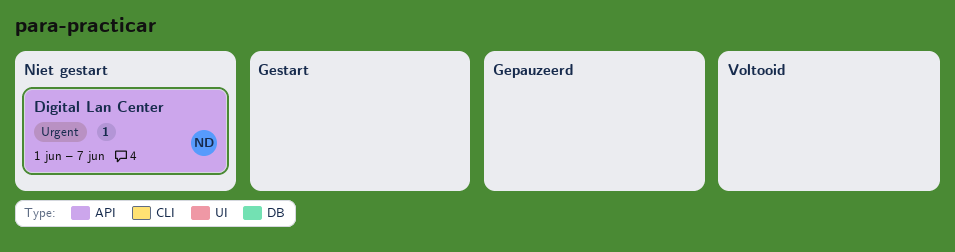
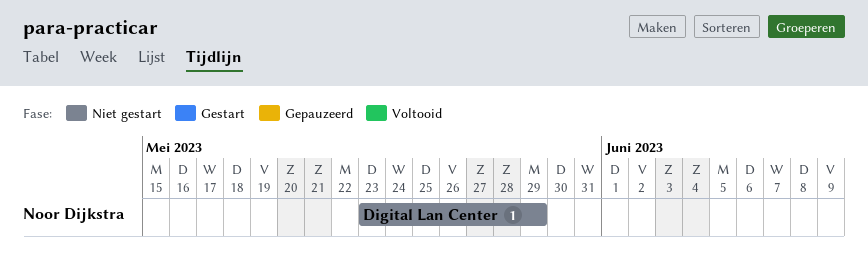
Digital Lan Center, start: Jun 1 -> May 23
Digital Lan Center, due: Jun 7 -> May 29

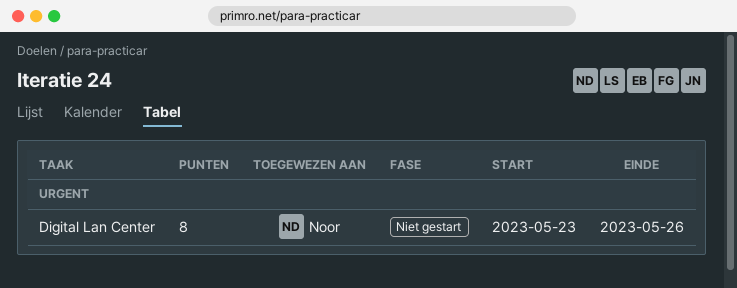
Digital Lan Center, estimate: 1 -> 8
Digital Lan Center, due: May 29 -> May 26

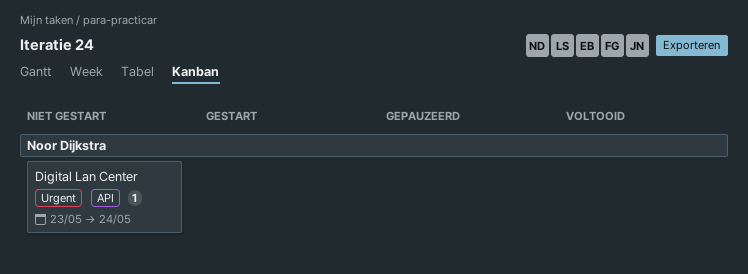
Digital Lan Center, estimate: 8 -> 1
Digital Lan Center, due: May 26 -> May 24

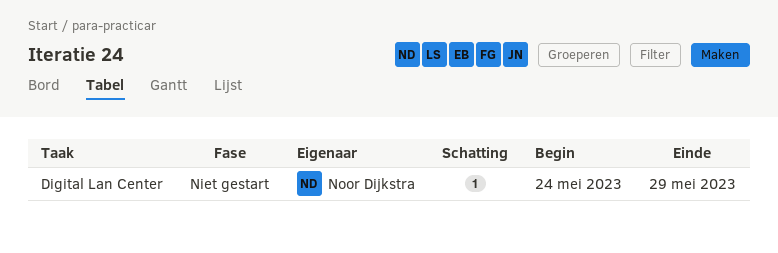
Digital Lan Center, start: May 23 -> May 24
Digital Lan Center, due: May 24 -> May 29

